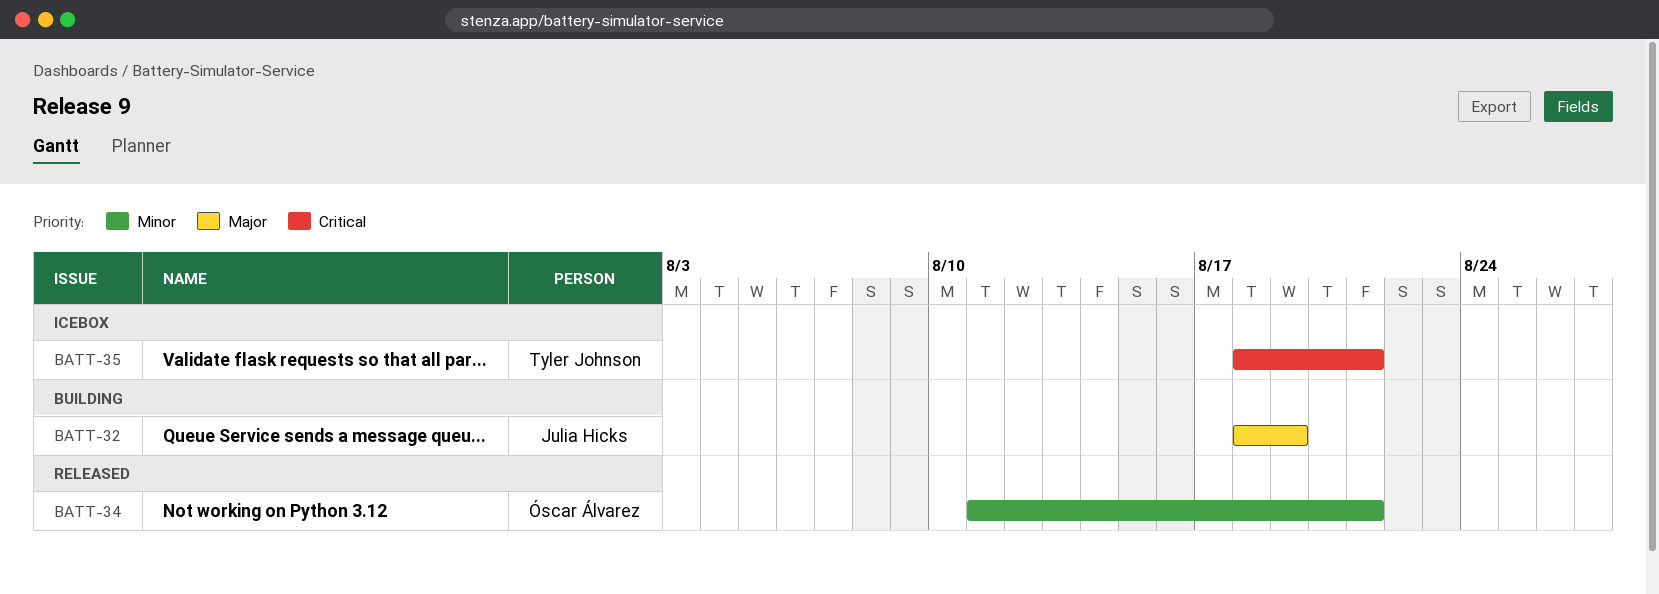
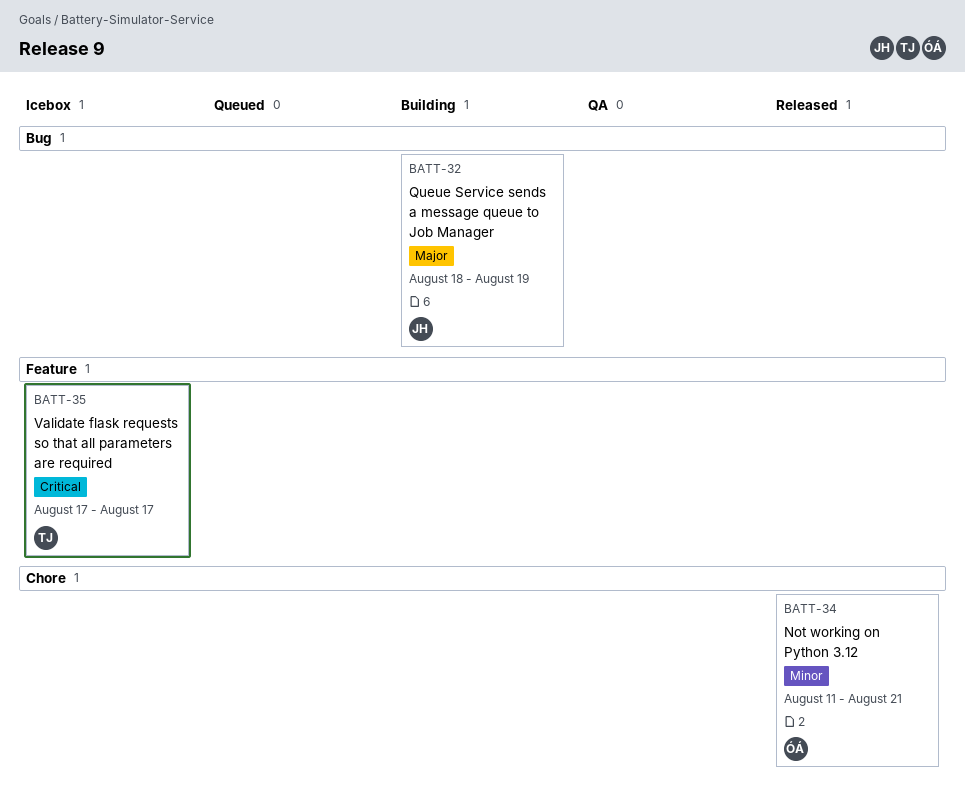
BATT-35, start: Aug 18 -> Aug 17
BATT-35, due: Aug 21 -> Aug 17

